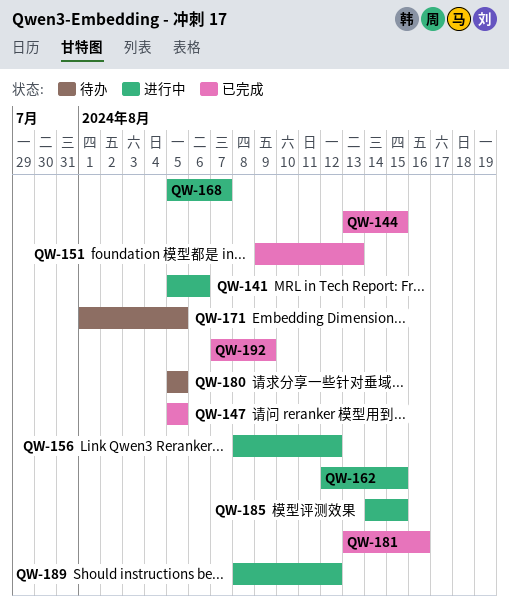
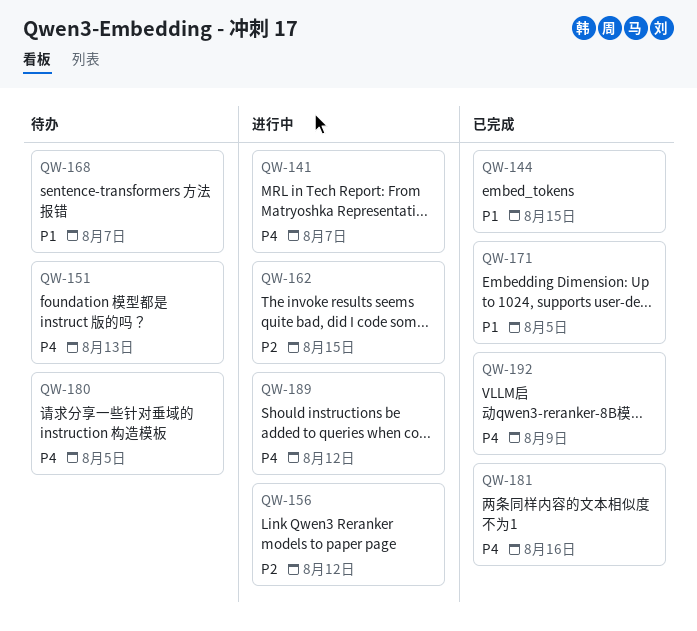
QW-141, due: Aug 6 -> Aug 7
QW-147: present -> none
QW-151, status: 已完成 -> 待办
QW-168, status: 进行中 -> 待办
QW-171, status: 待办 -> 已完成
QW-185: present -> none

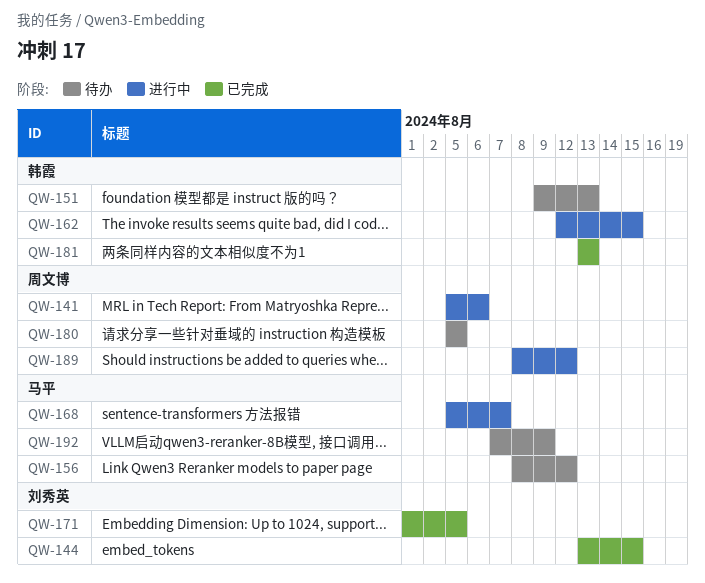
QW-141, due: Aug 7 -> Aug 6
QW-156, status: 进行中 -> 待办
QW-168, status: 待办 -> 进行中
QW-181, due: Aug 16 -> Aug 13
QW-192, status: 已完成 -> 待办

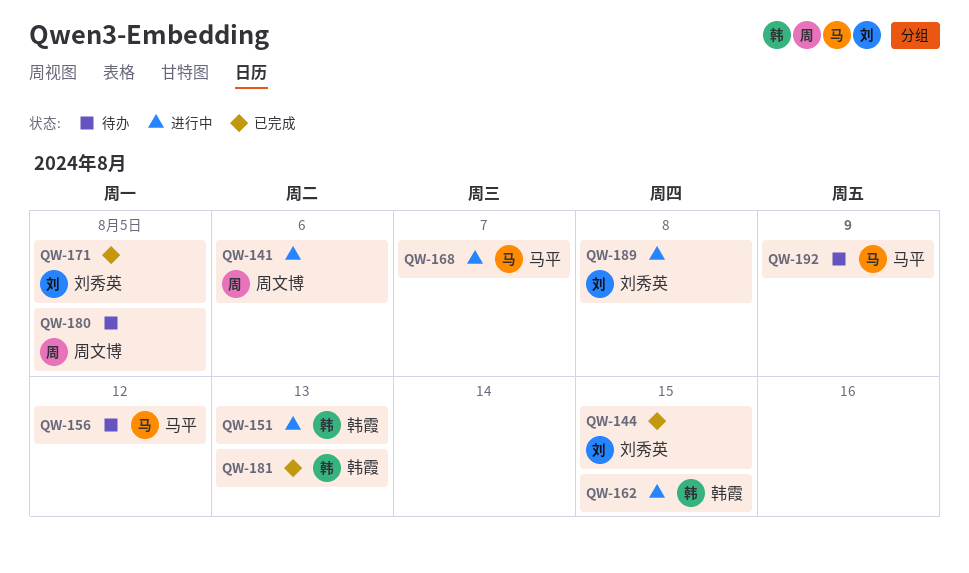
QW-151, status: 待办 -> 进行中
QW-189, owner: 周文博 -> 刘秀英
QW-189, due: Aug 12 -> Aug 8

